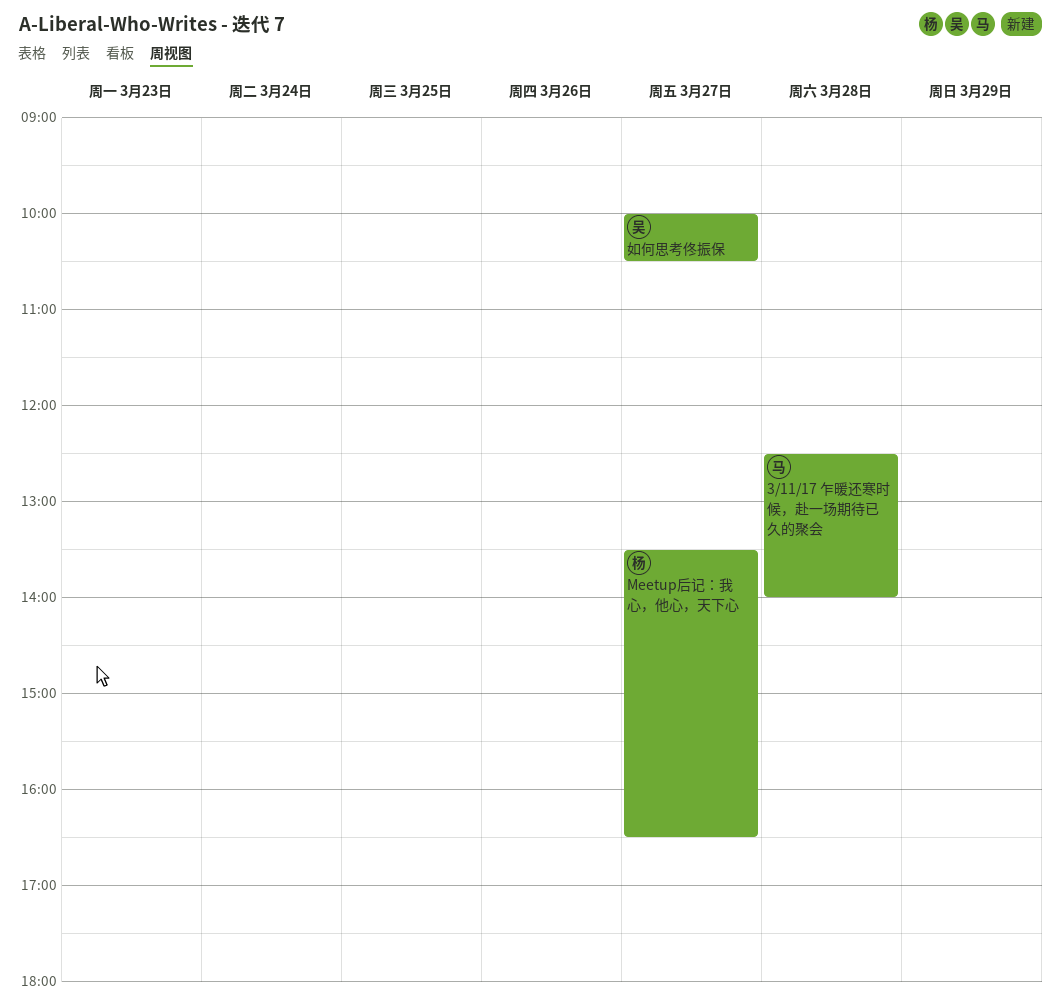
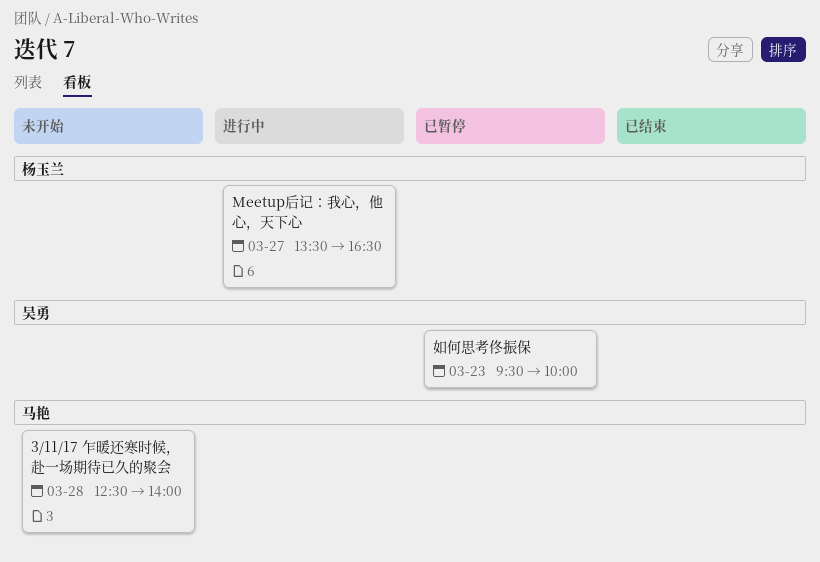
如何思考佟振保, day: Mar 27 -> Mar 23
如何思考佟振保, begins: 10:00 -> 09:30
如何思考佟振保, ends: 10:30 -> 10:00

